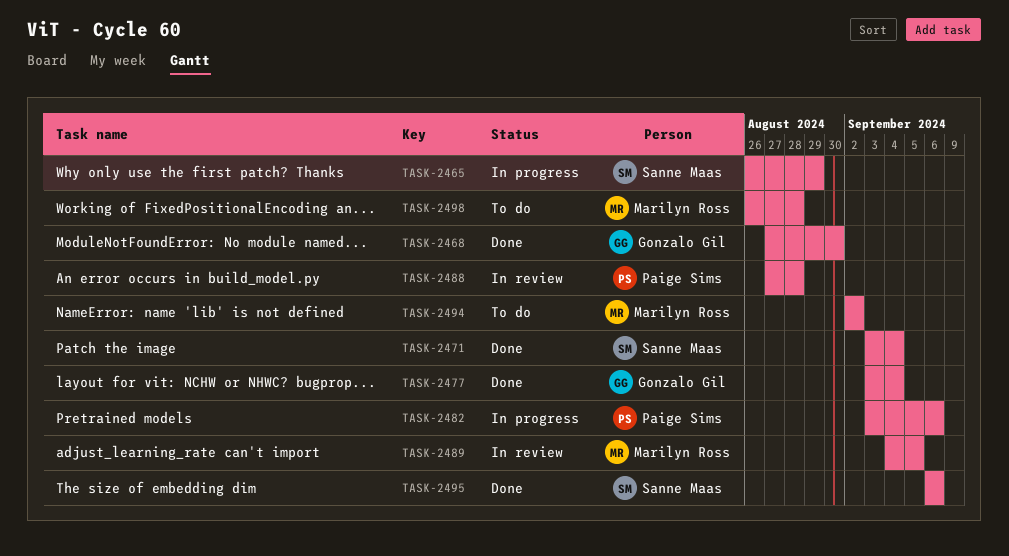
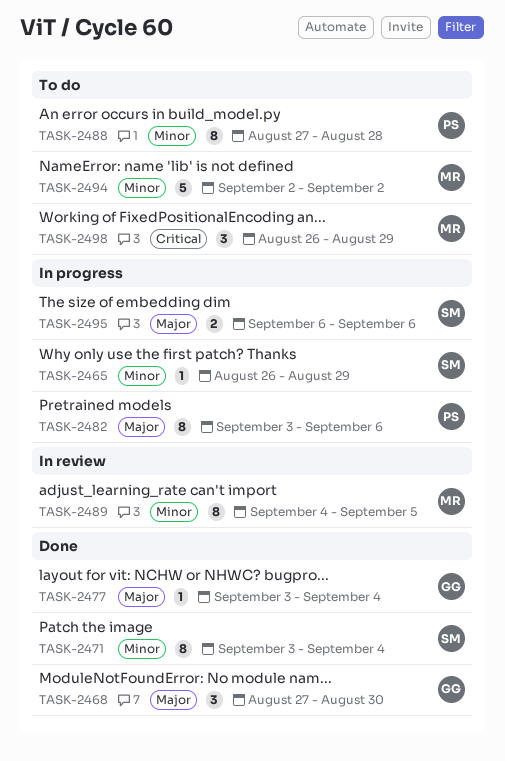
TASK-2488, status: In review -> To do
TASK-2495, status: Done -> In progress
TASK-2498, due: Aug 28 -> Aug 29

